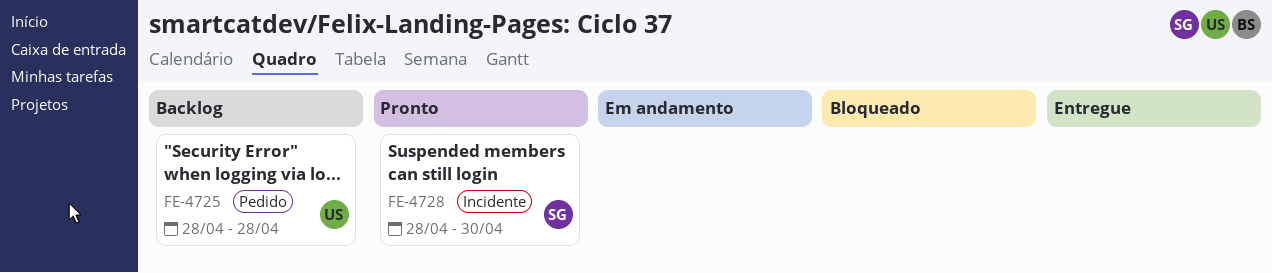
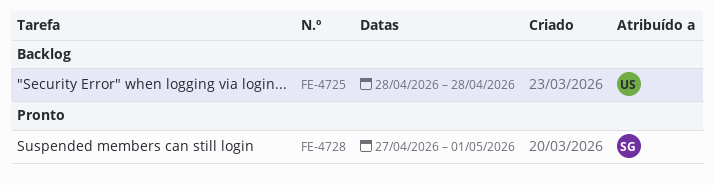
FE-4728, start: Apr 28 -> Apr 27
FE-4728, due: Apr 30 -> May 1

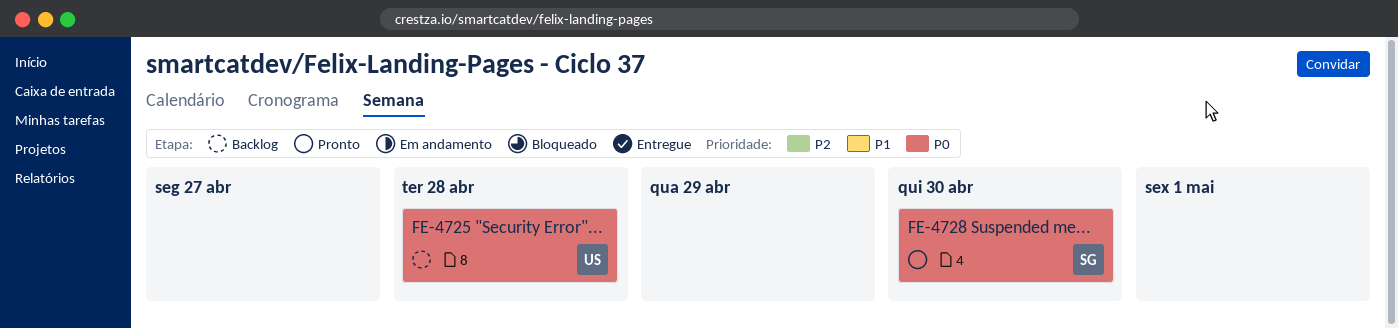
FE-4728, due: May 1 -> Apr 30

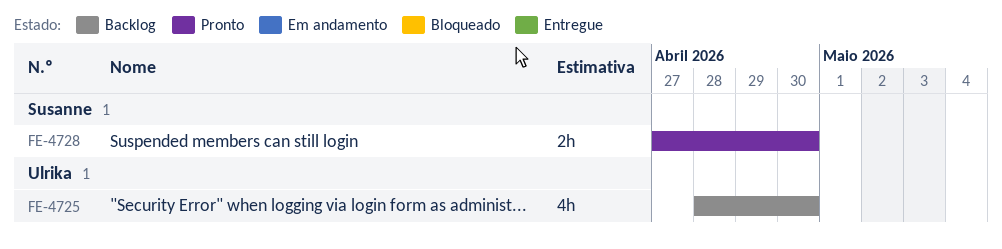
FE-4725, due: Apr 28 -> Apr 30

